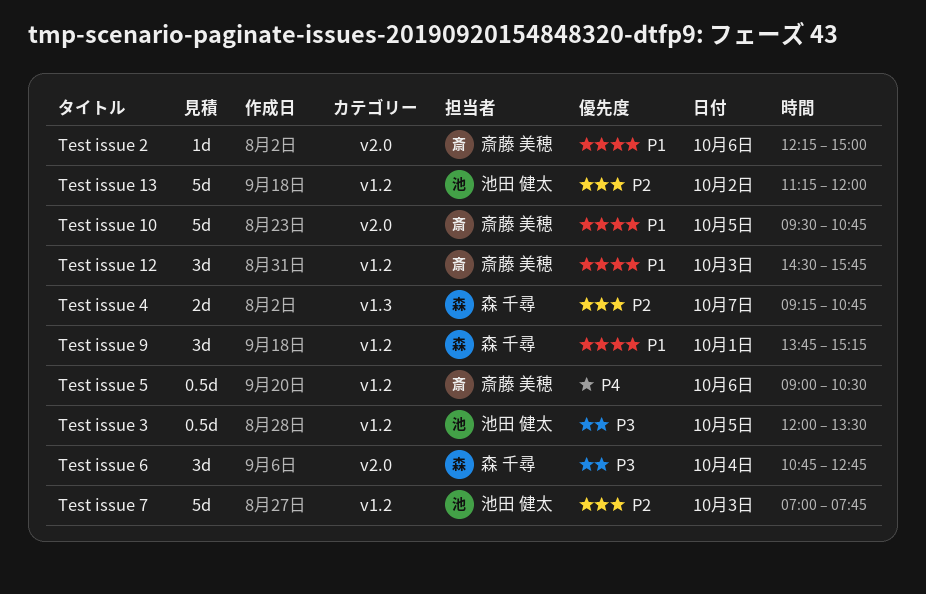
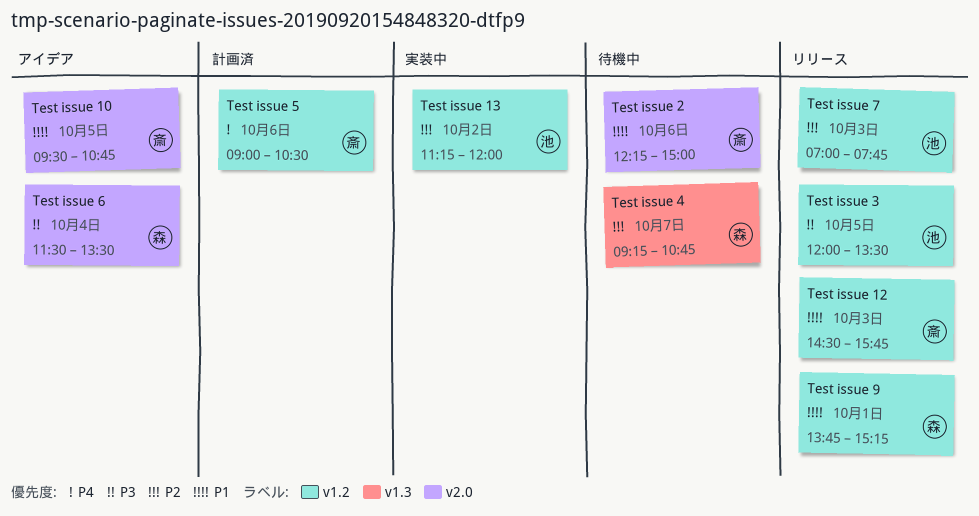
Test issue 6, begins: 10:45 -> 11:30
Test issue 6, ends: 12:45 -> 13:30

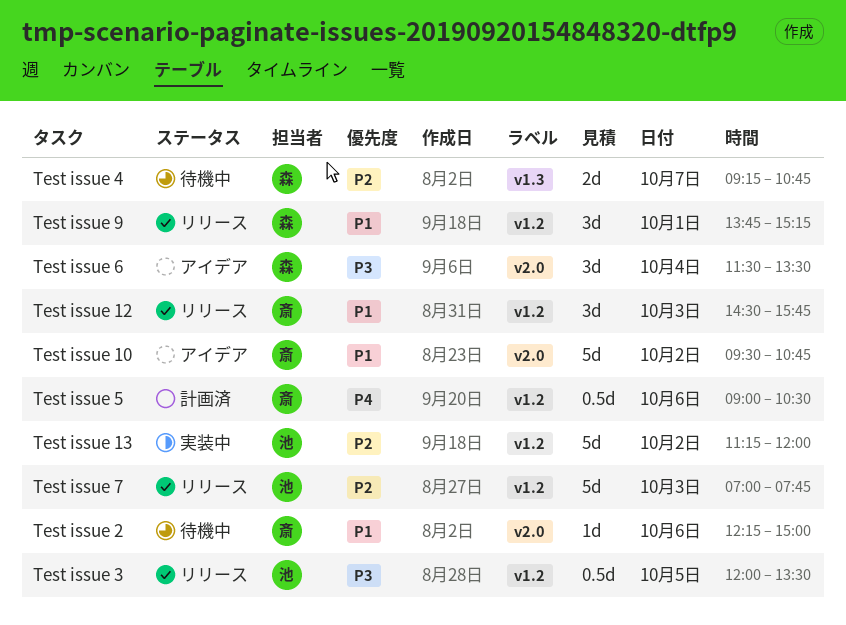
Test issue 10, day: Oct 5 -> Oct 2

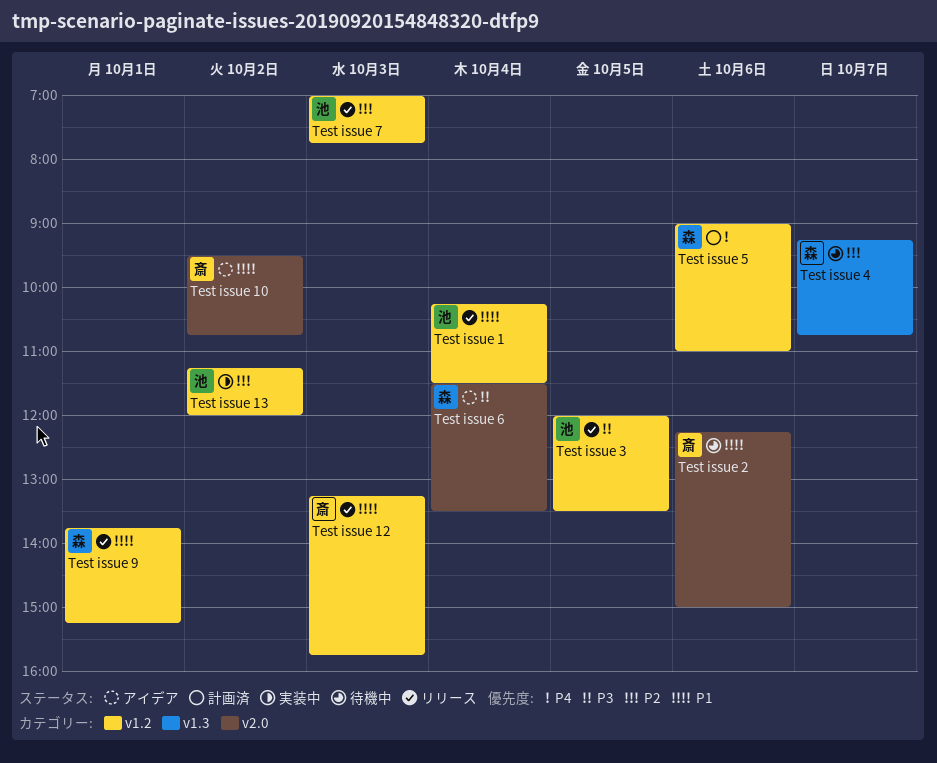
Test issue 1: none -> present
Test issue 12, begins: 14:30 -> 13:15
Test issue 5, owner: 斎 -> 森
Test issue 5, ends: 10:30 -> 11:00

